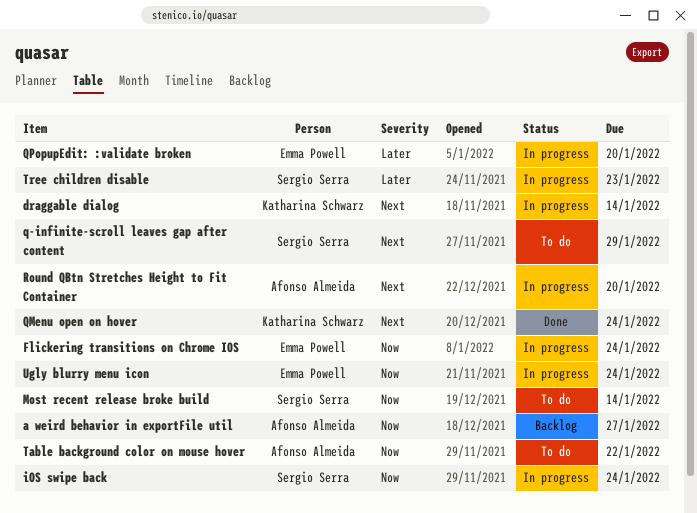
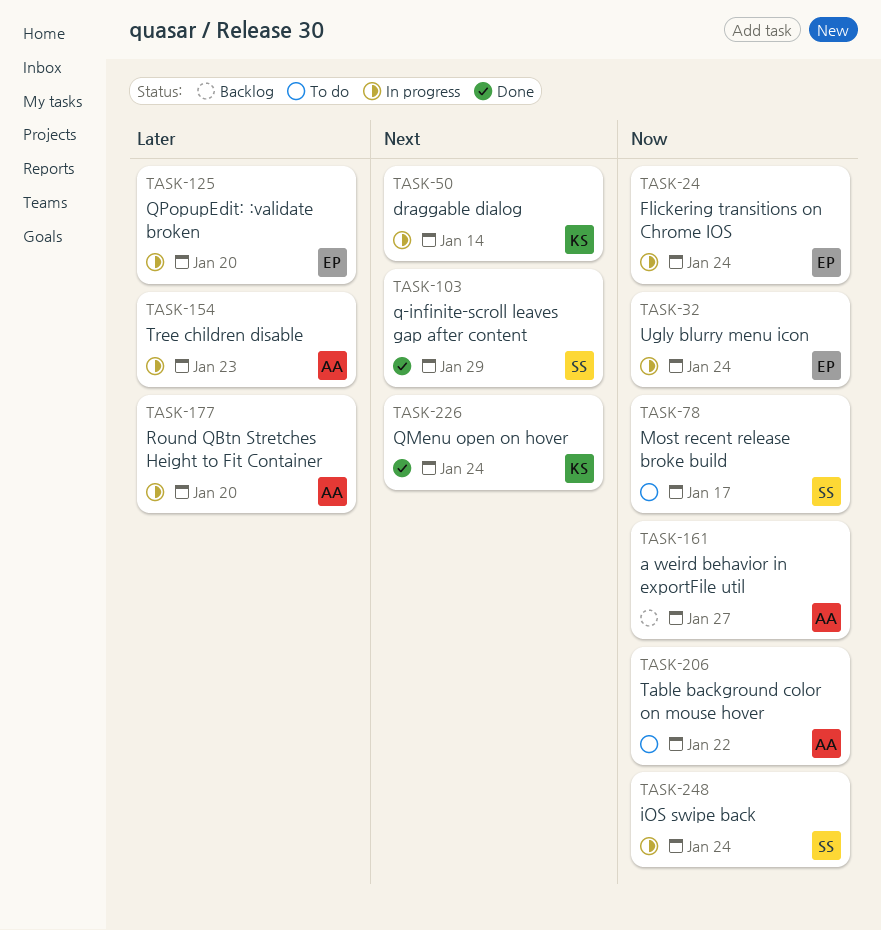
Most recent release broke build, due: Jan 14 -> Jan 17
q-infinite-scroll leaves gap after content, status: To do -> Done
Round QBtn Stretches Height to Fit Container, priority: Next -> Later
Tree children disable, owner: Sergio Serra -> Afonso Almeida

